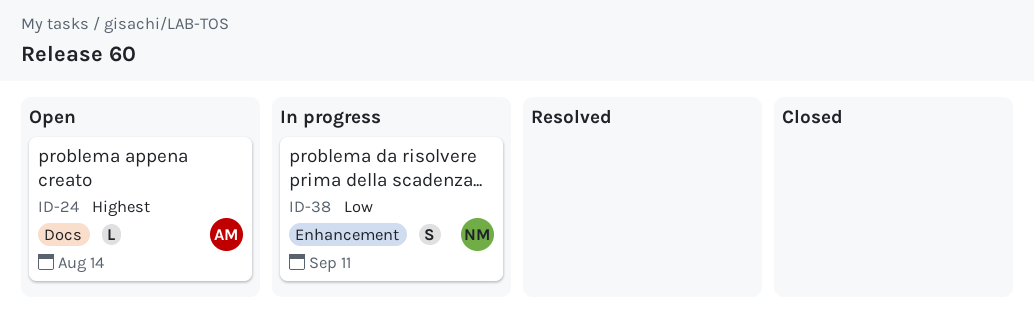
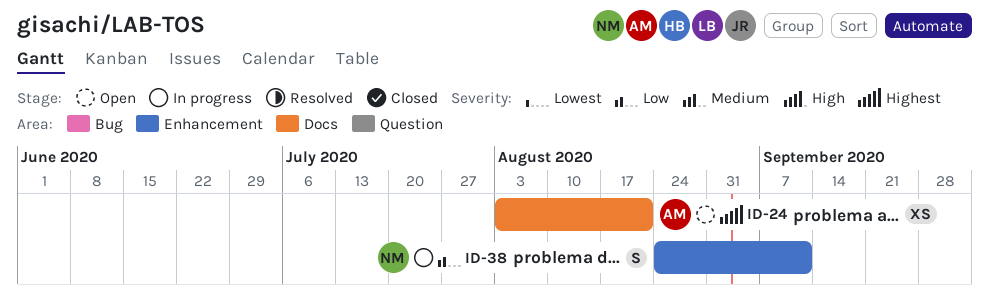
ID-24, estimate: L -> XS
ID-24, due: Aug 14 -> Aug 21

